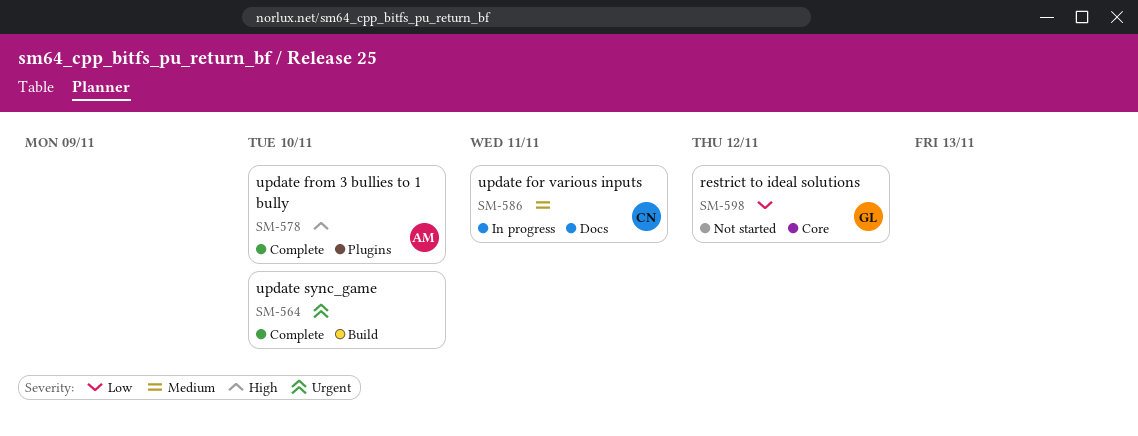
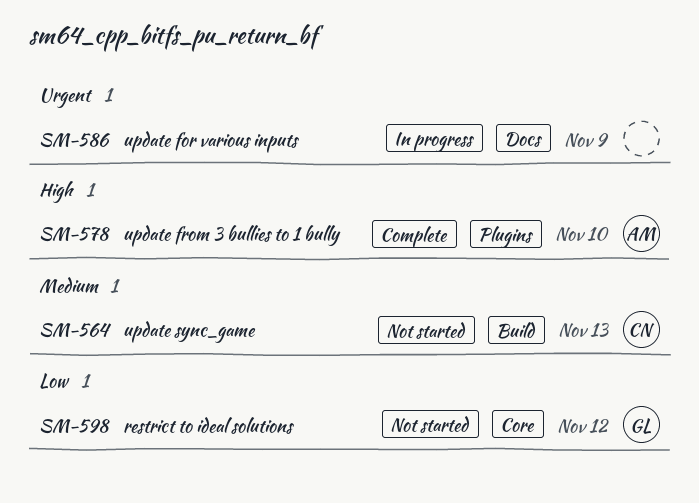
SM-564, status: Complete -> Not started
SM-564, owner: none -> CN
SM-564, priority: Urgent -> Medium
SM-564, due: Nov 10 -> Nov 13
SM-586, owner: CN -> none
SM-586, priority: Medium -> Urgent
SM-586, due: Nov 11 -> Nov 9

